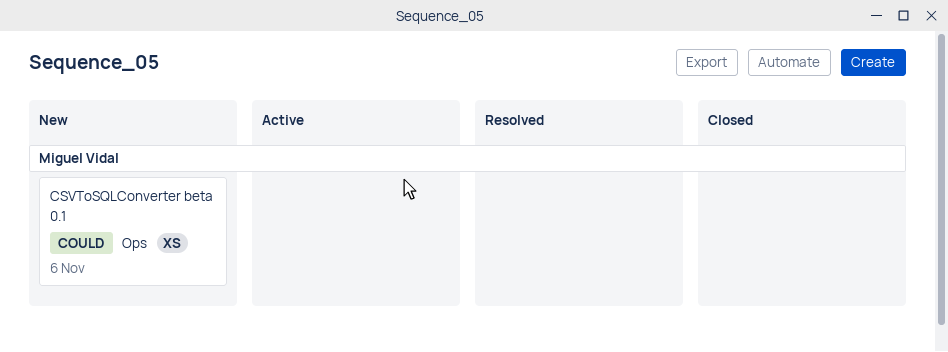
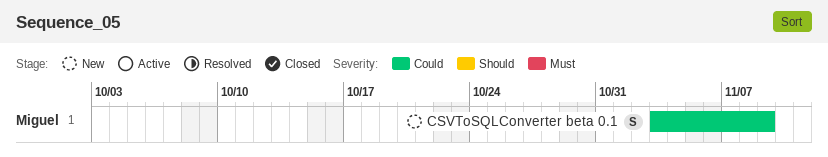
CSVToSQLConverter beta 0.1, estimate: XS -> S
CSVToSQLConverter beta 0.1, due: Nov 6 -> Nov 9

